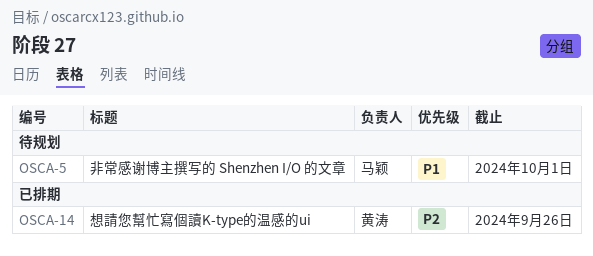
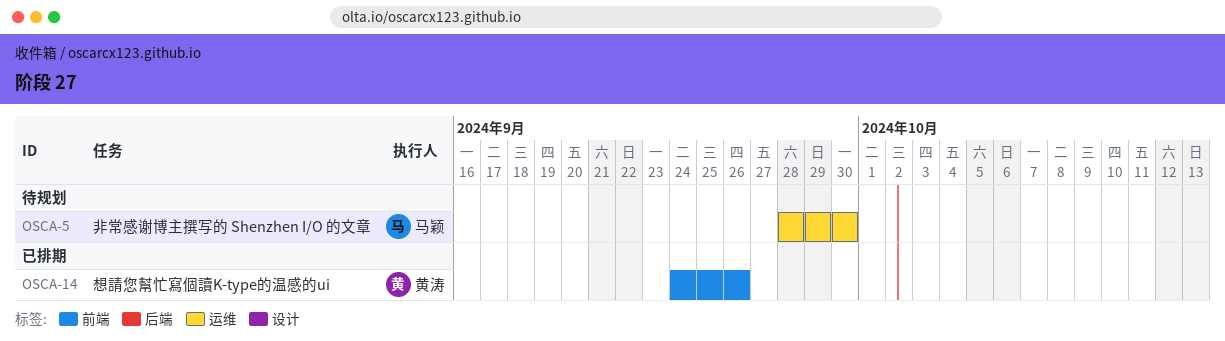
OSCA-5, due: Oct 1 -> Sep 30

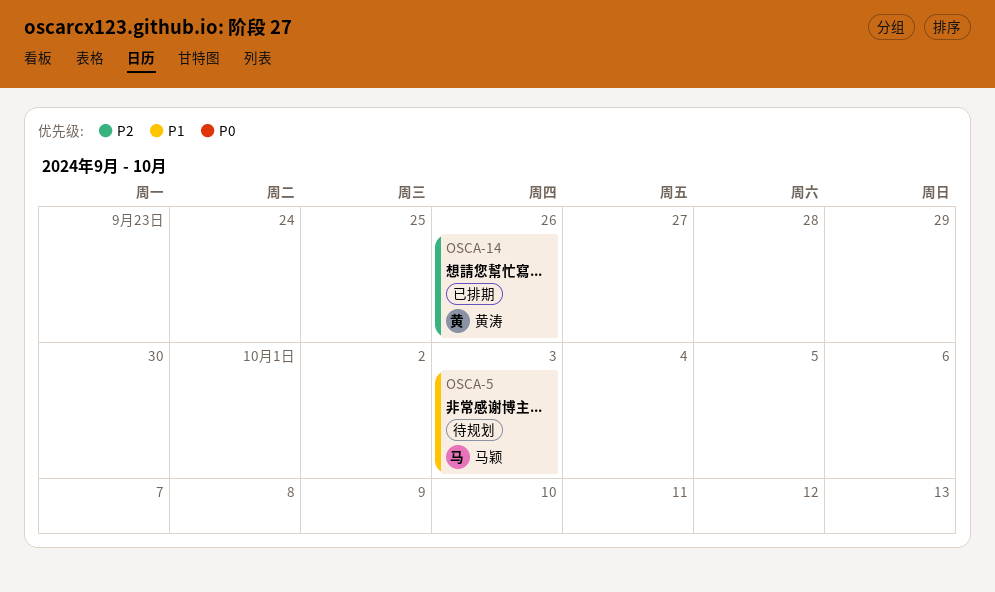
OSCA-5, due: Sep 30 -> Oct 3

